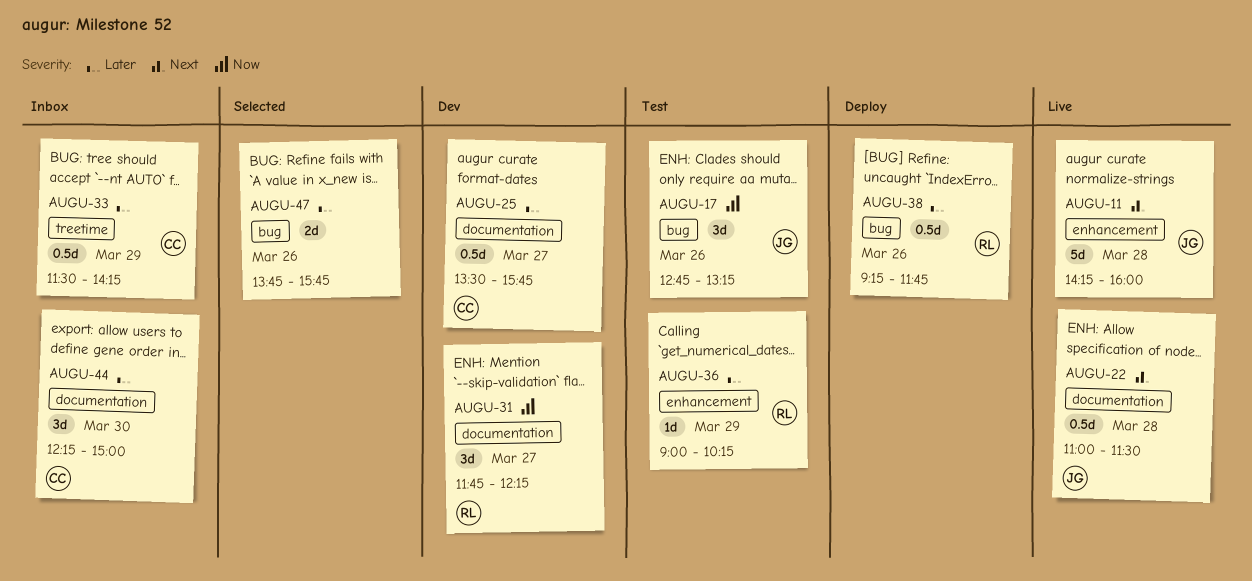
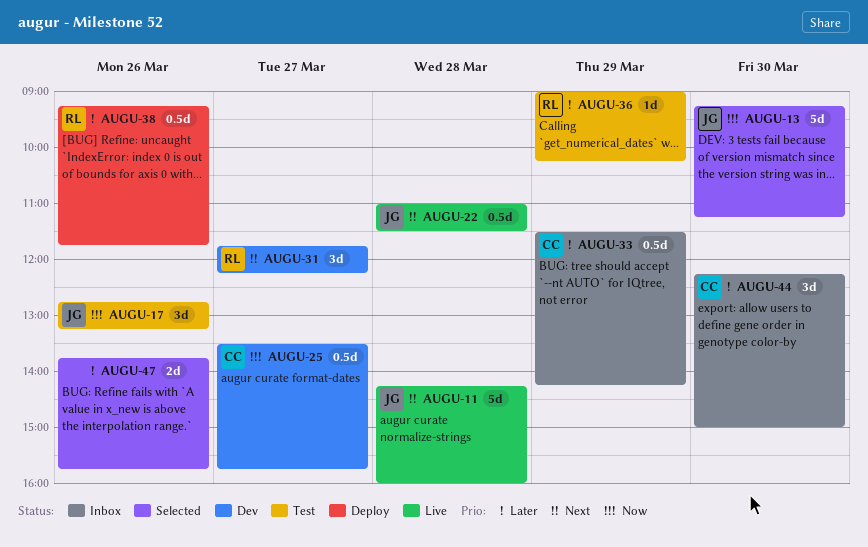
AUGU-13: none -> present
AUGU-25, priority: Later -> Now
AUGU-31, priority: Now -> Next

